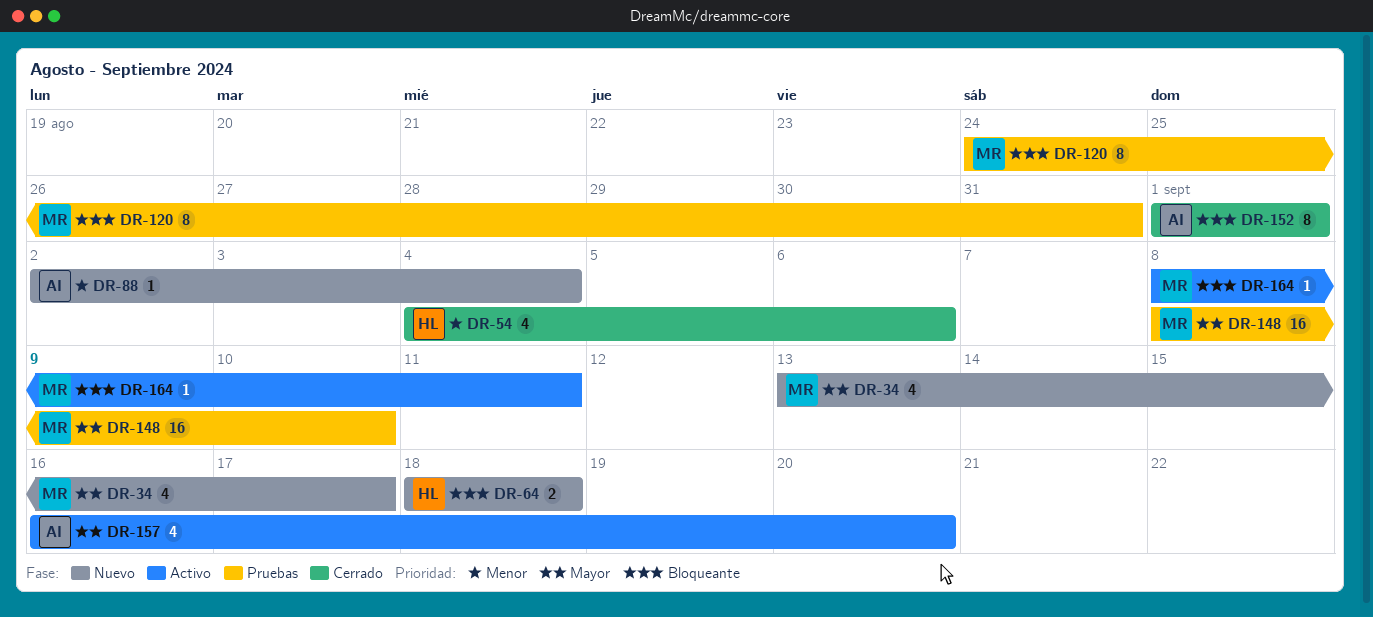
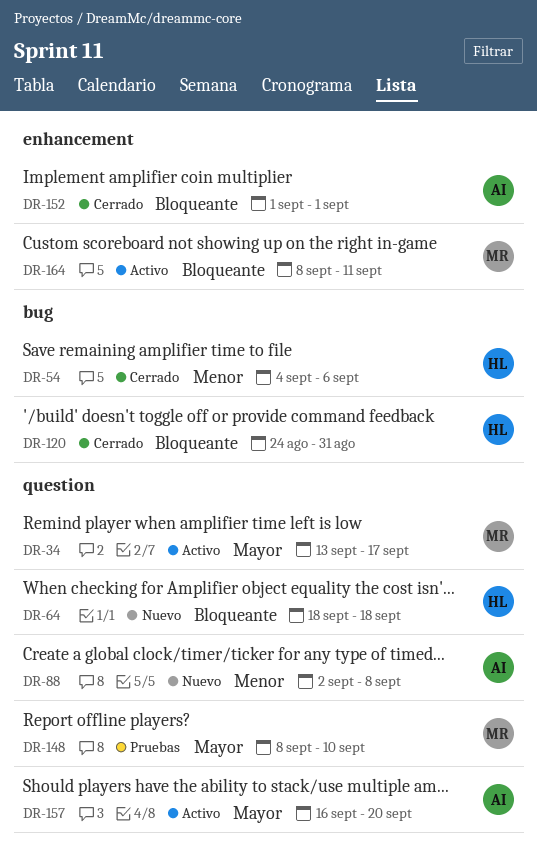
DR-34, status: Nuevo -> Activo
DR-88, due: Sep 4 -> Sep 8
DR-120, status: Pruebas -> Cerrado
DR-120, owner: MR -> HL

